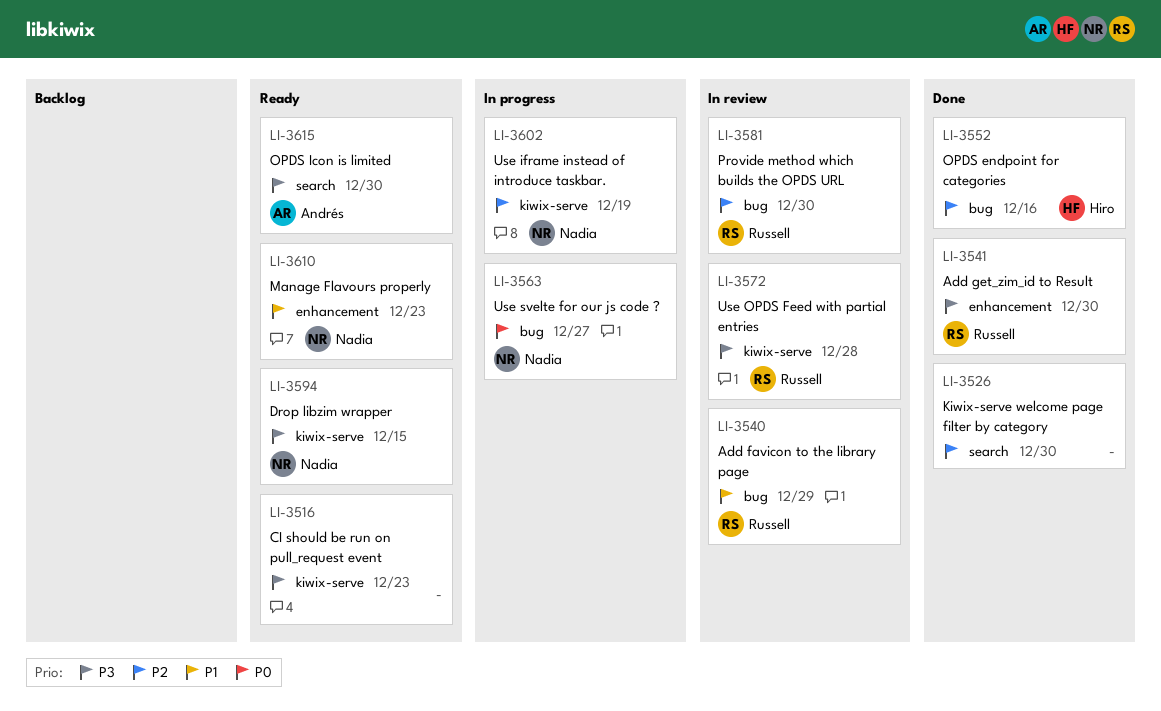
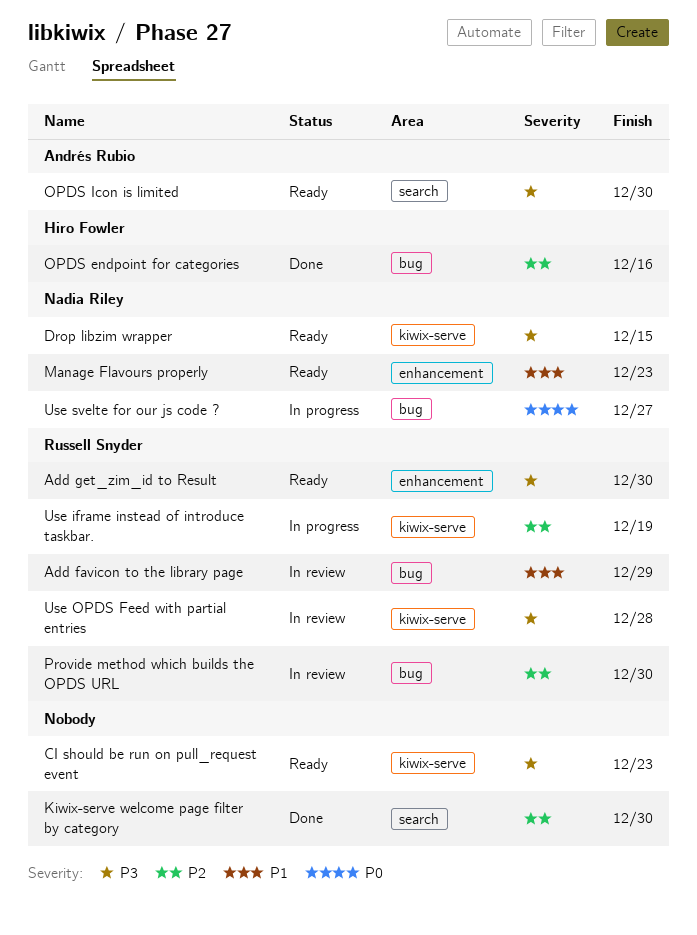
Add get_zim_id to Result, status: Done -> Ready
Use iframe instead of introduce taskbar., owner: Nadia Riley -> Russell Snyder

